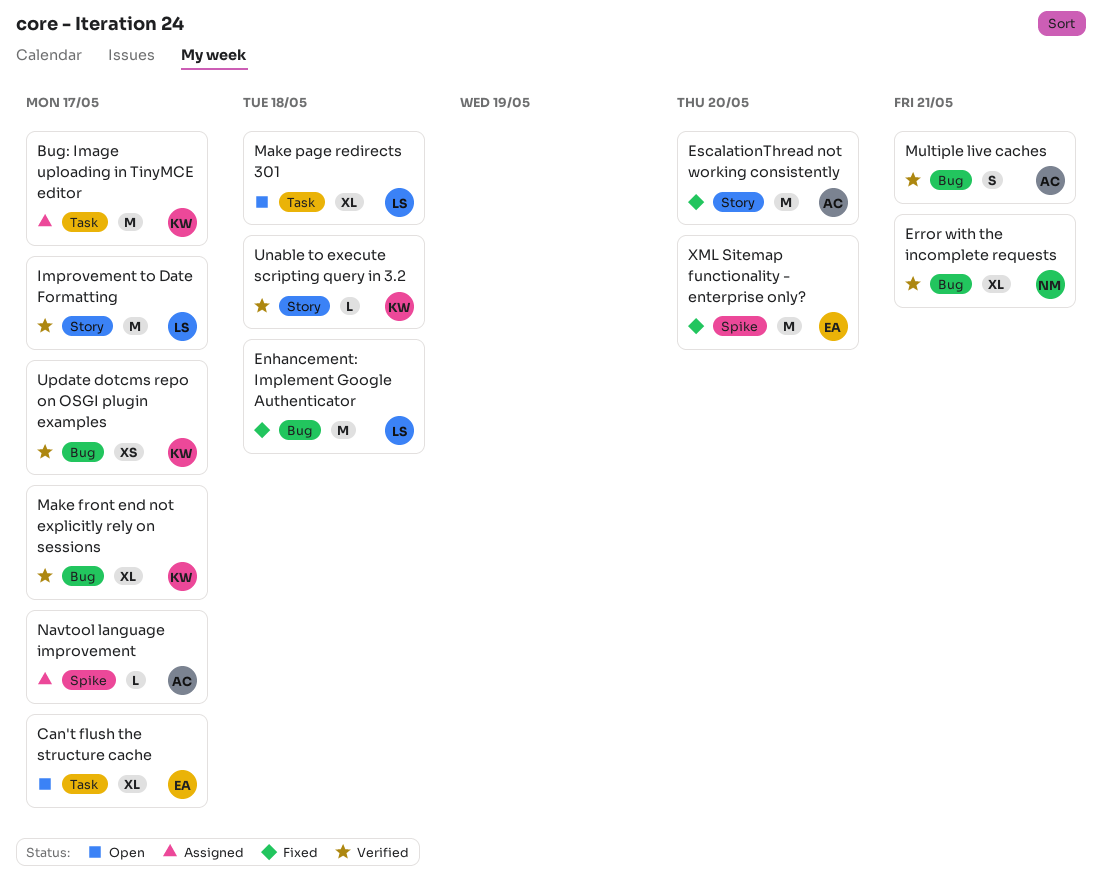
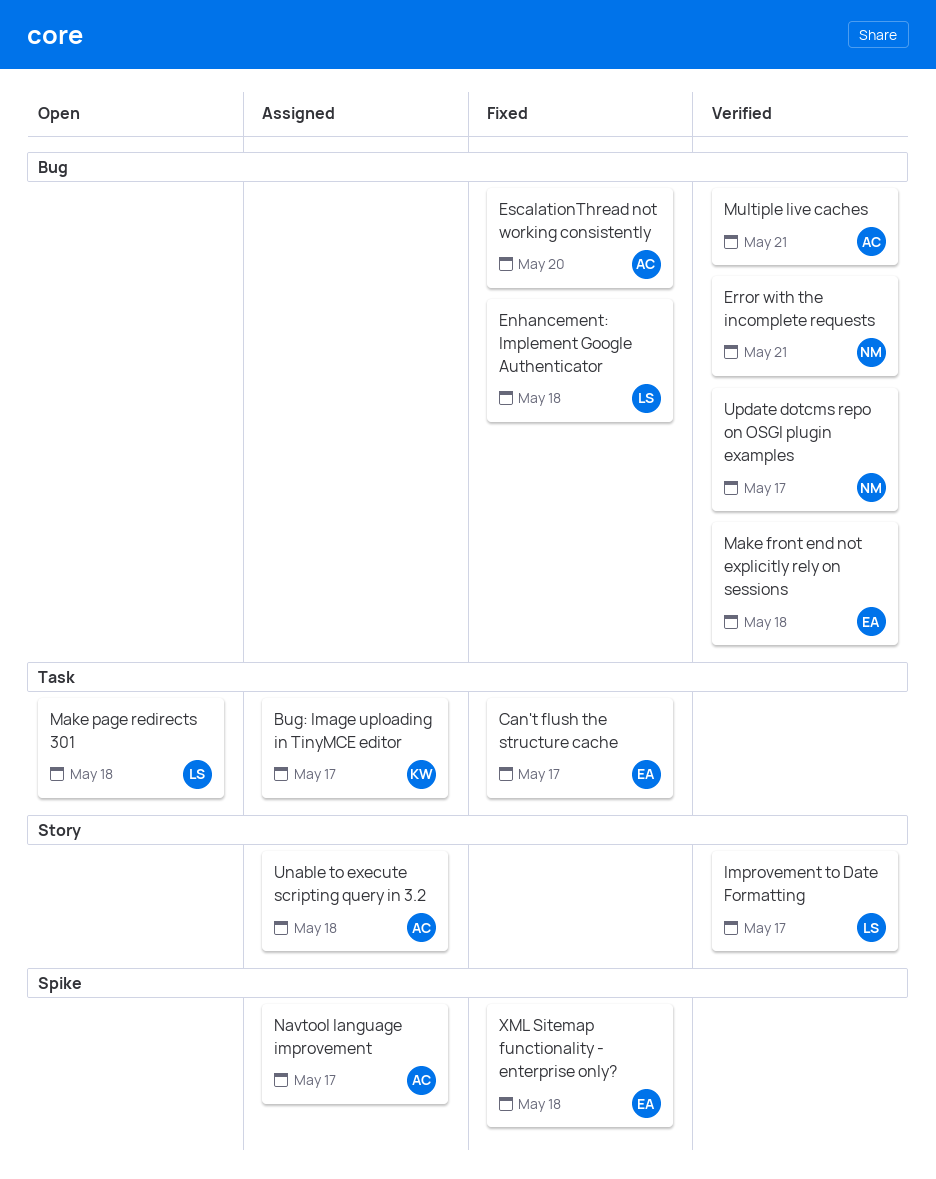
Can't flush the structure cache, status: Open -> Fixed
EscalationThread not working consistently, label: Story -> Bug
Make front end not explicitly rely on sessions, owner: KW -> EA
Make front end not explicitly rely on sessions, due: May 17 -> May 18
Unable to execute scripting query in 3.2, status: Verified -> Assigned
Unable to execute scripting query in 3.2, owner: KW -> AC
Update dotcms repo on OSGI plugin examples, owner: KW -> NM
XML Sitemap functionality - enterprise only?, due: May 20 -> May 18

